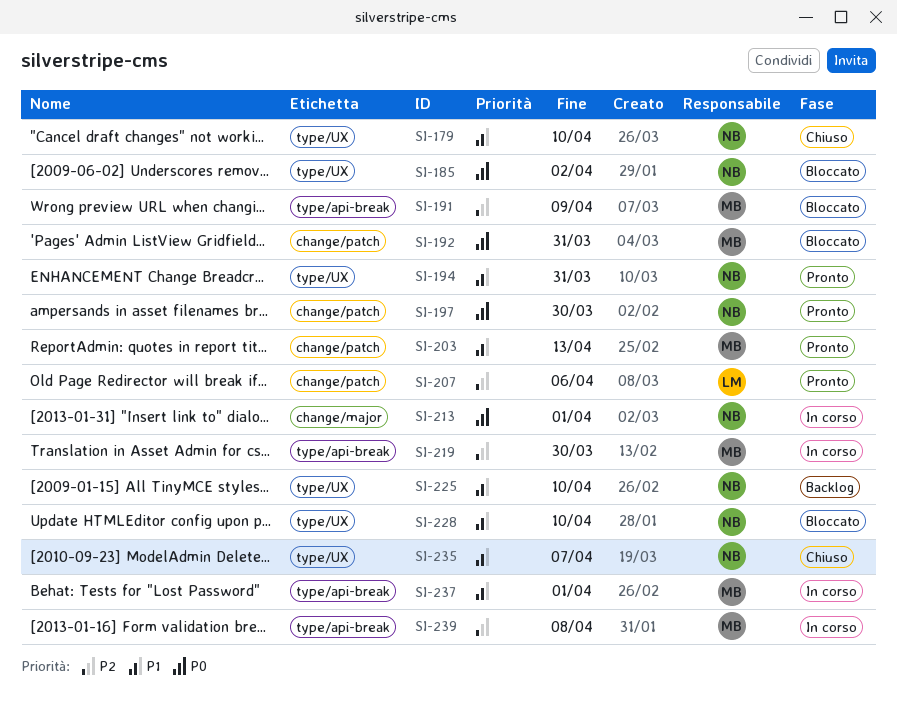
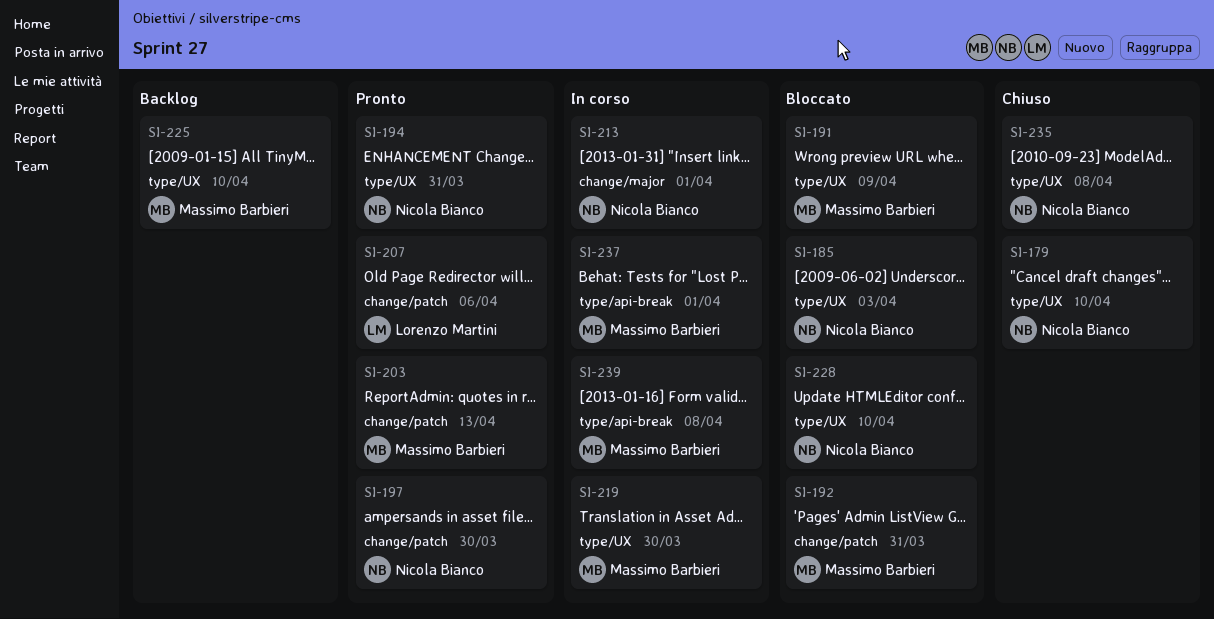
SI-185, due: Apr 2 -> Apr 3
SI-191, label: type/api-break -> type/UX
SI-219, label: type/api-break -> type/UX
SI-225, owner: Nicola Bianco -> Massimo Barbieri
SI-235, due: Apr 7 -> Apr 8

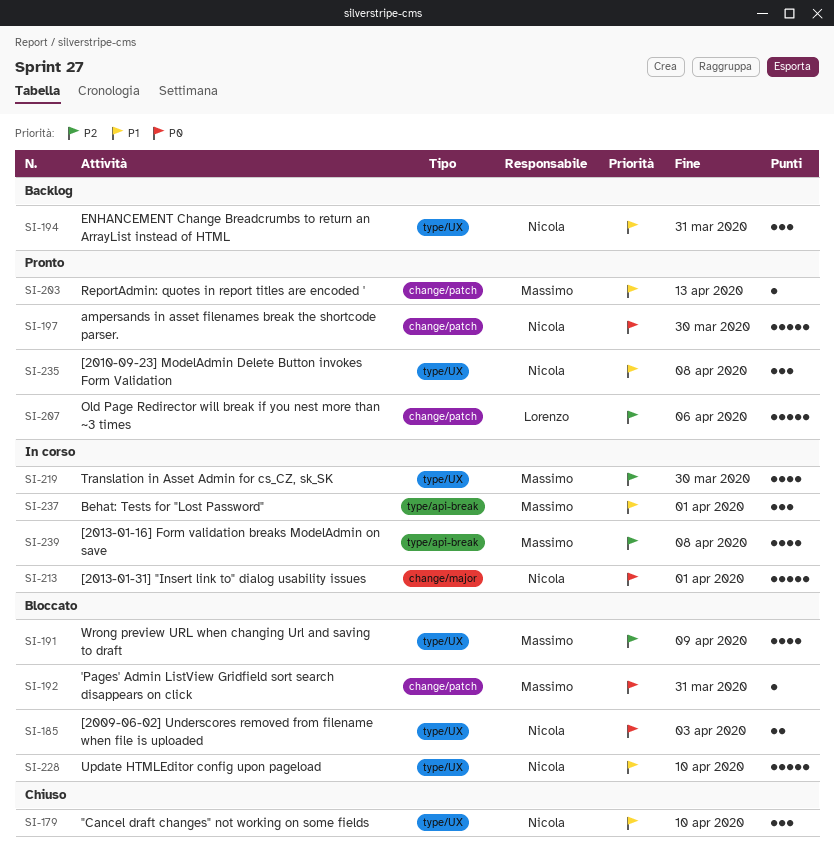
SI-194, status: Pronto -> Backlog
SI-225: present -> none
SI-235, status: Chiuso -> Pronto

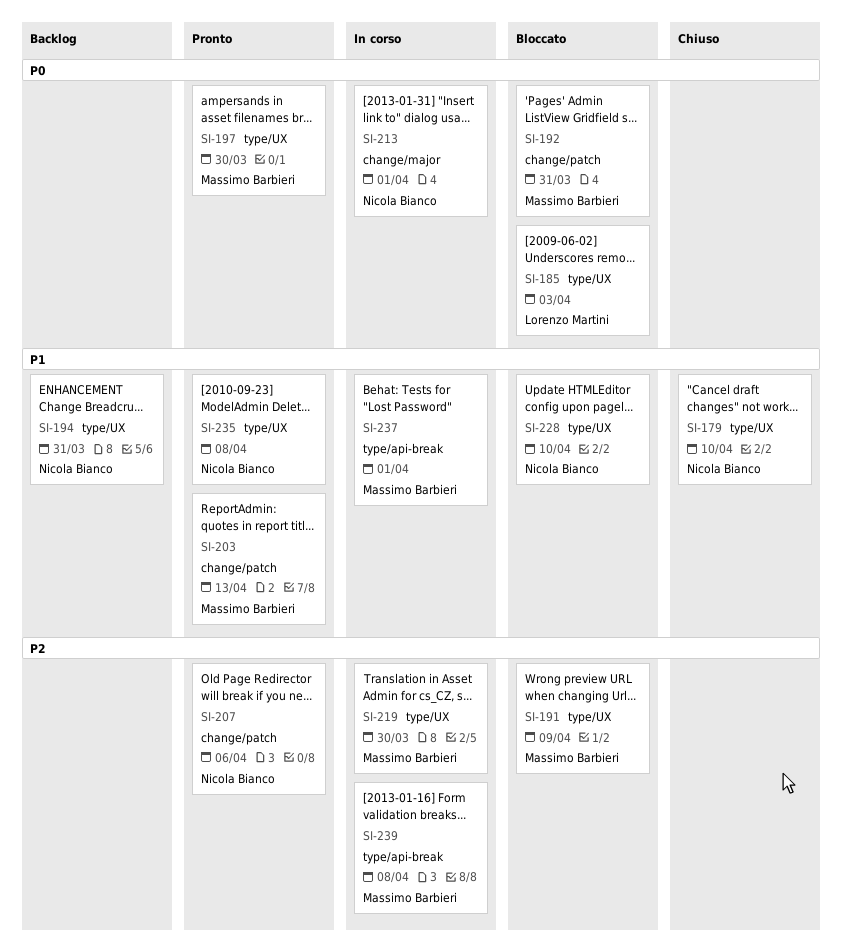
SI-185, owner: Nicola Bianco -> Lorenzo Martini
SI-197, owner: Nicola Bianco -> Massimo Barbieri
SI-197, label: change/patch -> type/UX
SI-207, owner: Lorenzo Martini -> Nicola Bianco

